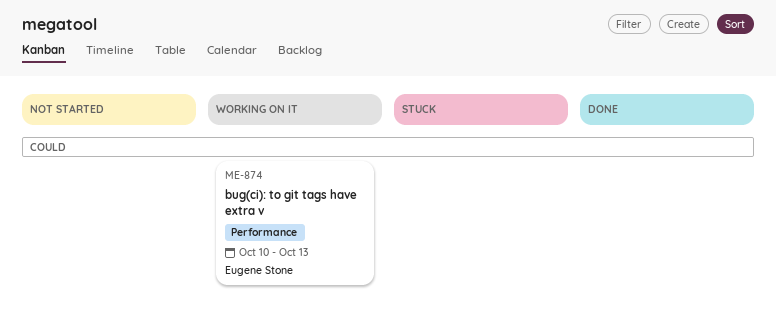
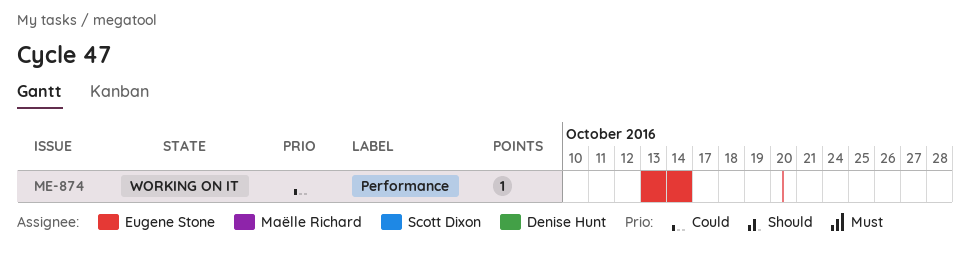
ME-874, start: Oct 10 -> Oct 13
ME-874, due: Oct 13 -> Oct 14

